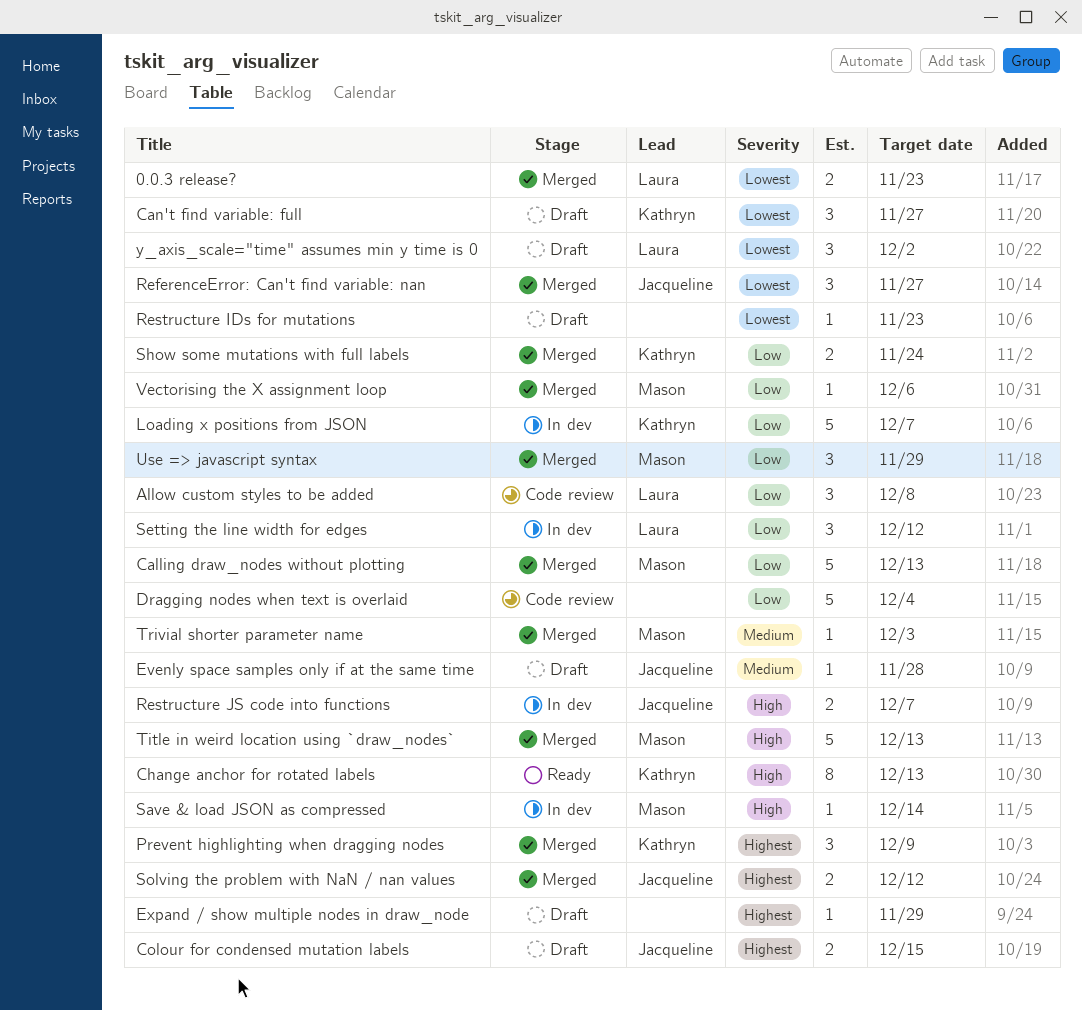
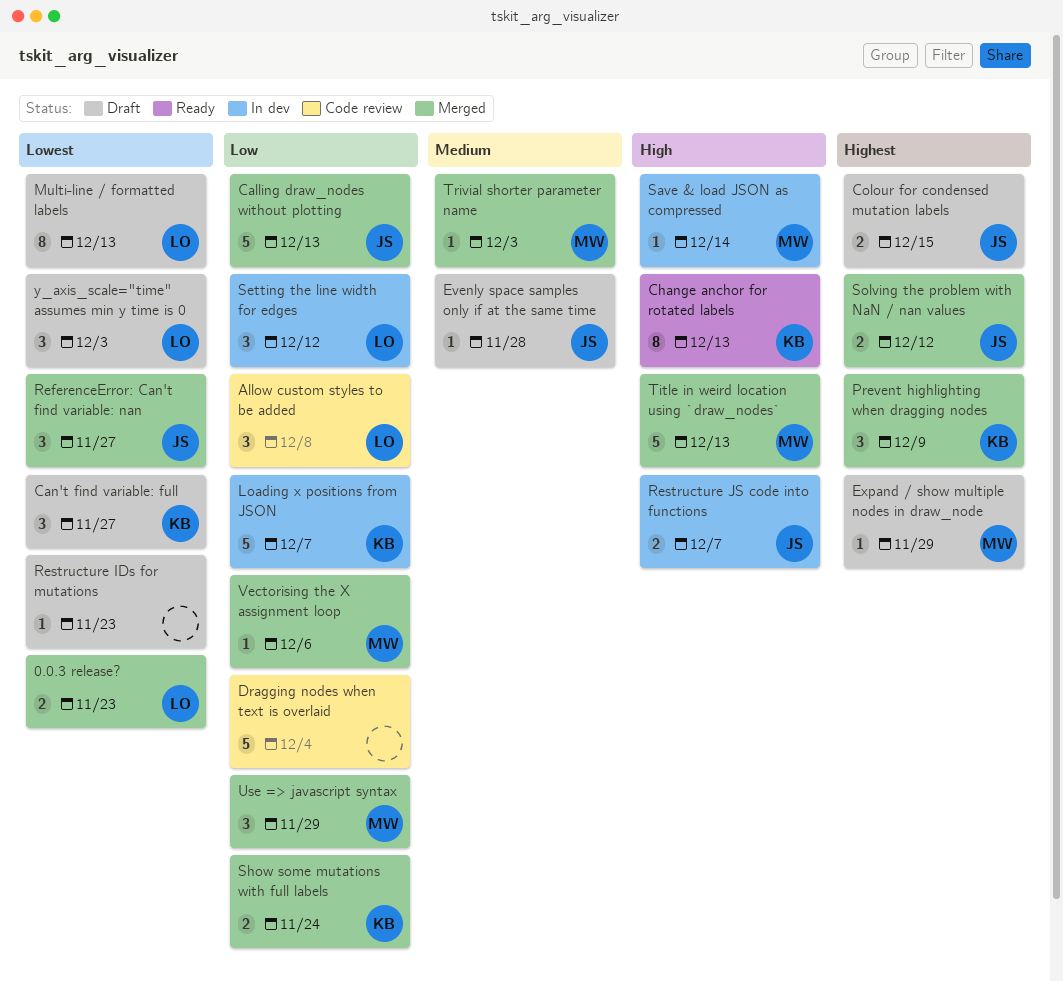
Calling draw_nodes without plotting, owner: Mason -> Jacqueline
Expand / show multiple nodes in draw_node, owner: none -> Mason
Multi-line / formatted labels: none -> present
y_axis_scale="time" assumes min y time is 0, due: Dec 2 -> Dec 3

